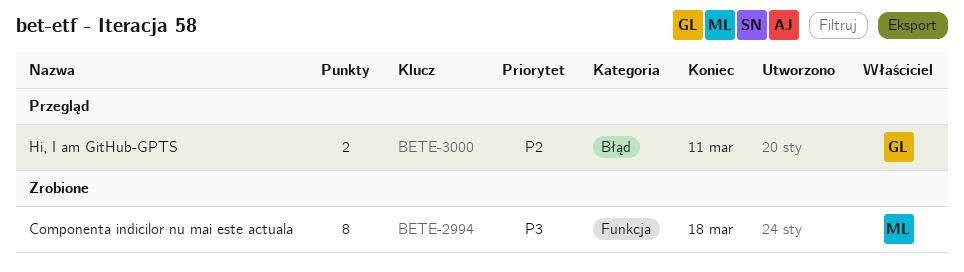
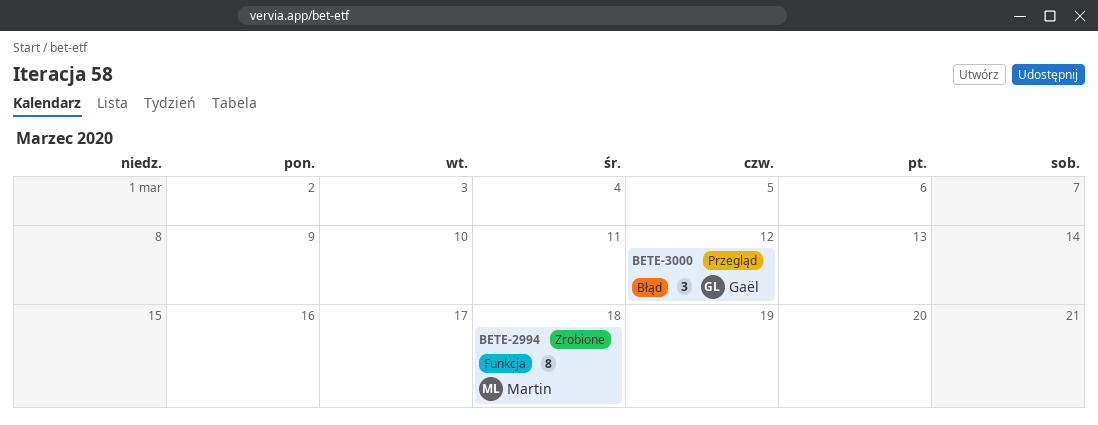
BETE-3000, estimate: 2 -> 3
BETE-3000, due: Mar 11 -> Mar 12

